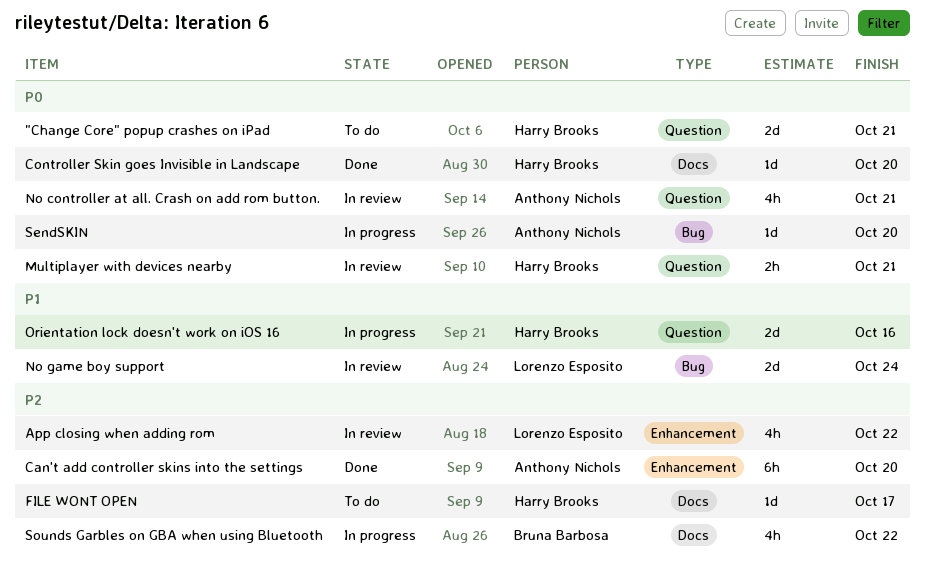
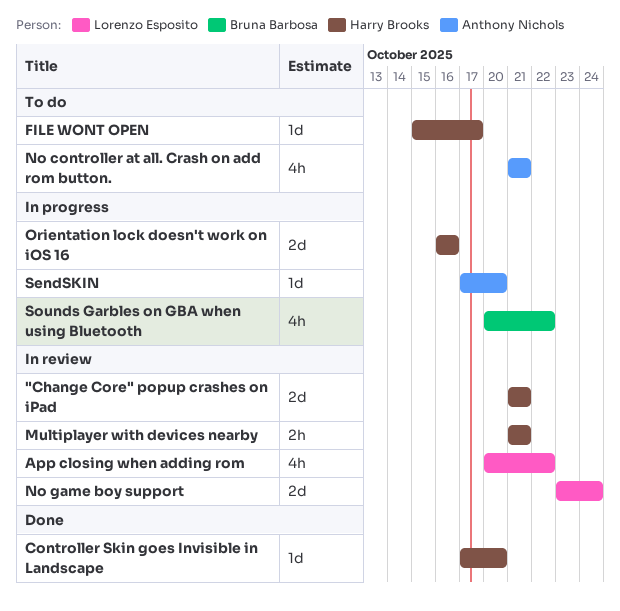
"Change Core" popup crashes on iPad, status: To do -> In review
Can't add controller skins into the settings: present -> none
No controller at all. Crash on add rom button., status: In review -> To do

